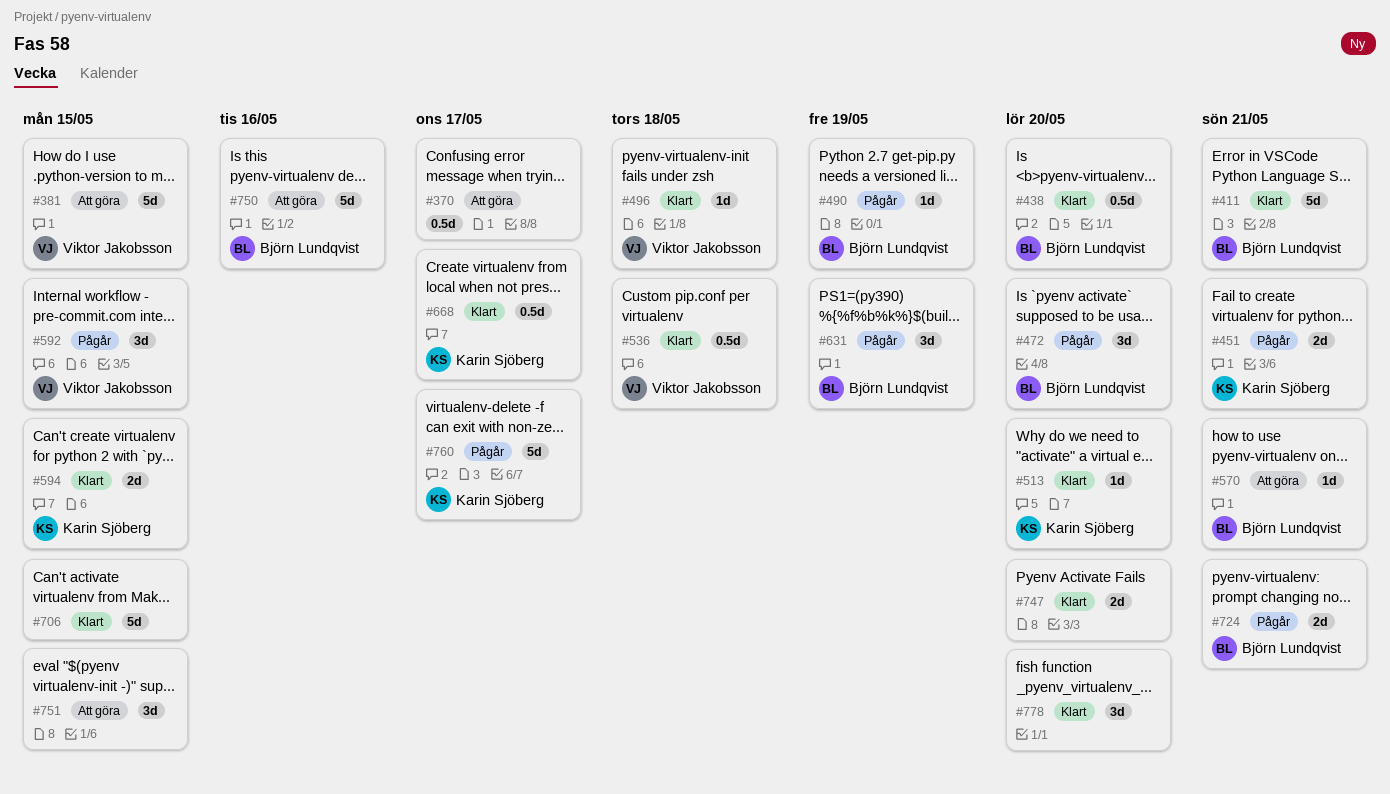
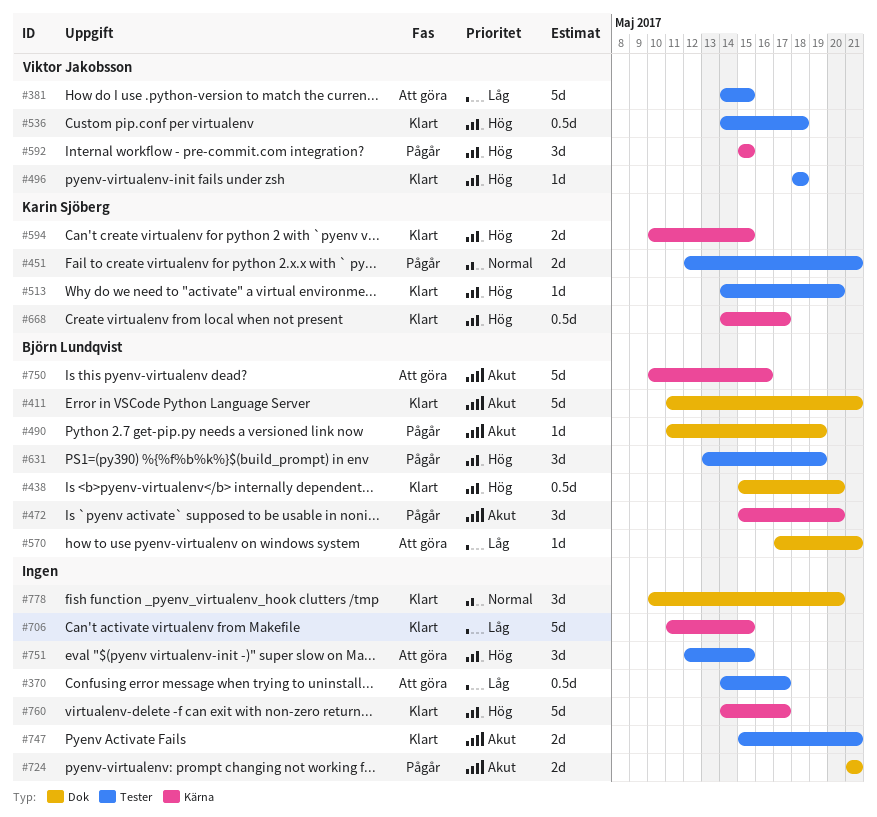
#724, owner: Björn Lundqvist -> none
#747, due: May 20 -> May 21
#760, status: Pågår -> Klart
#760, owner: Karin Sjöberg -> none

